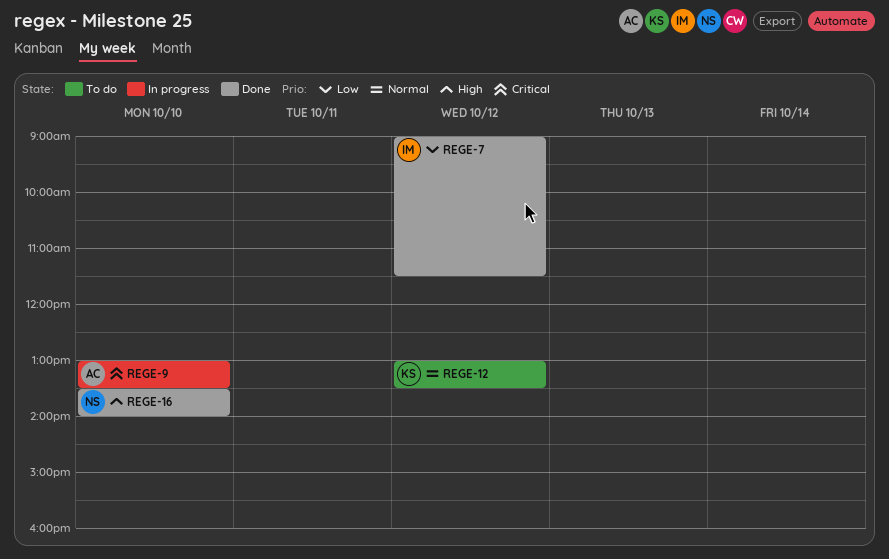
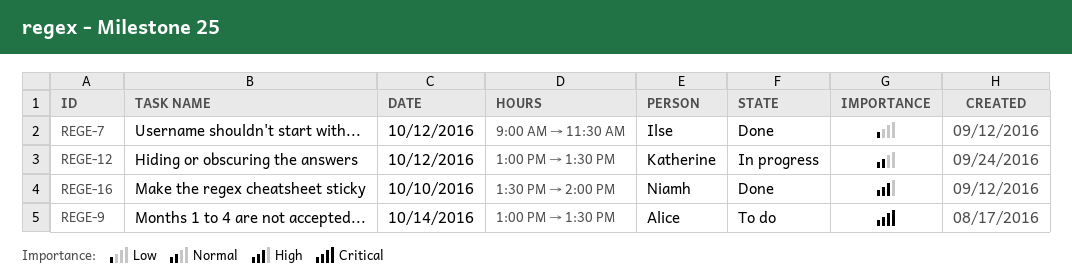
REGE-9, status: In progress -> To do
REGE-9, day: Oct 10 -> Oct 14
REGE-12, status: To do -> In progress

